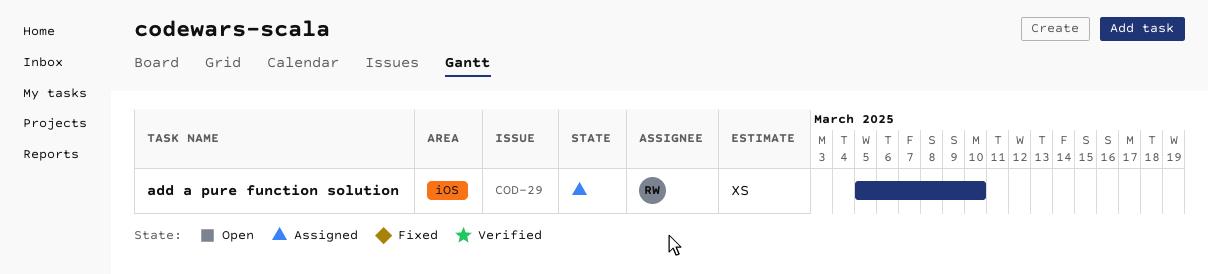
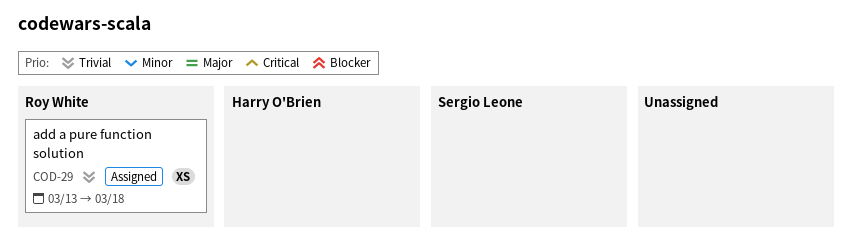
COD-29, start: Mar 5 -> Mar 13
COD-29, due: Mar 10 -> Mar 18

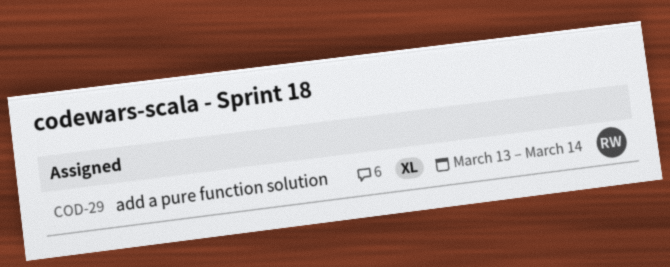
COD-29, estimate: XS -> XL
COD-29, due: Mar 18 -> Mar 14

